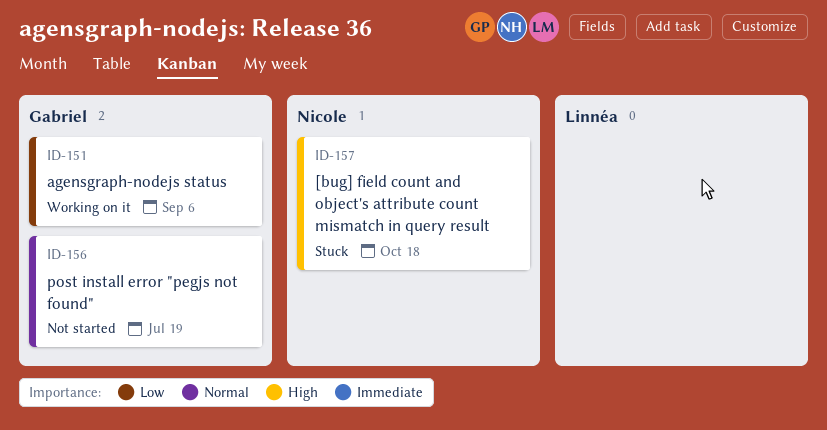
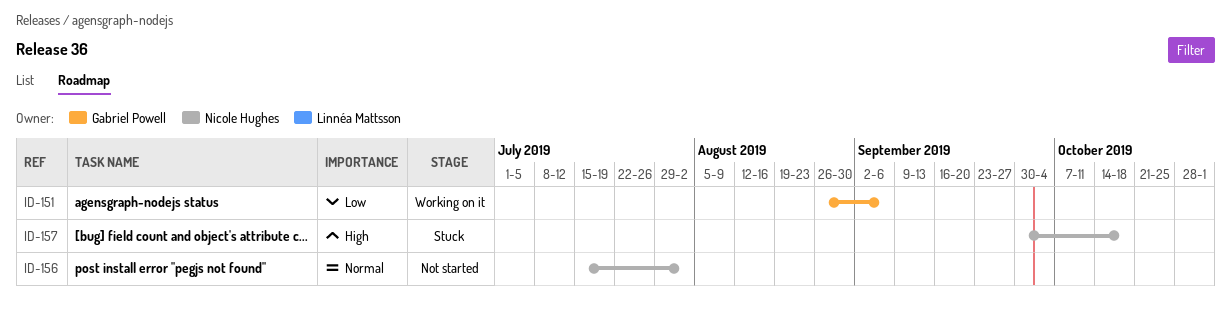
ID-156, owner: Gabriel Powell -> Nicole Hughes
ID-156, due: Jul 19 -> Aug 2

